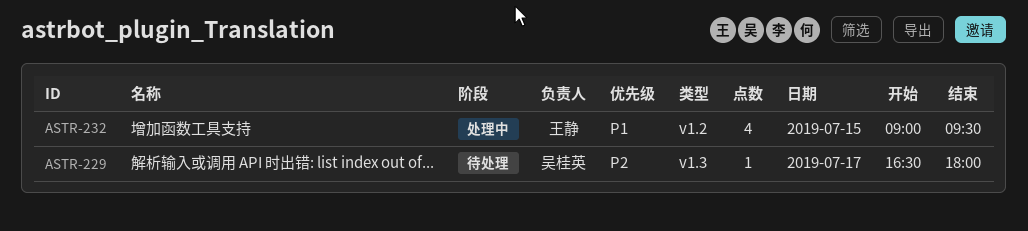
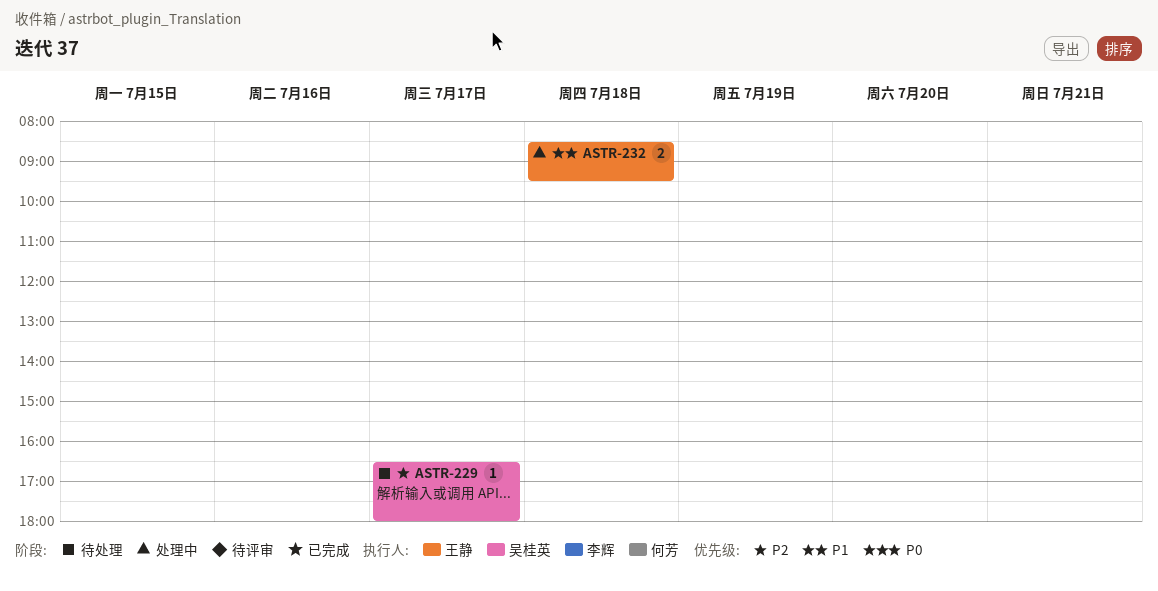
ASTR-232, estimate: 4 -> 2
ASTR-232, day: Jul 15 -> Jul 18
ASTR-232, begins: 09:00 -> 08:30

